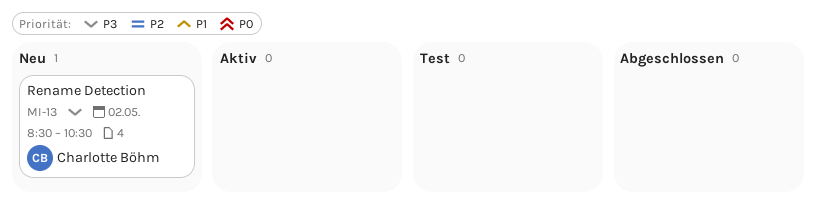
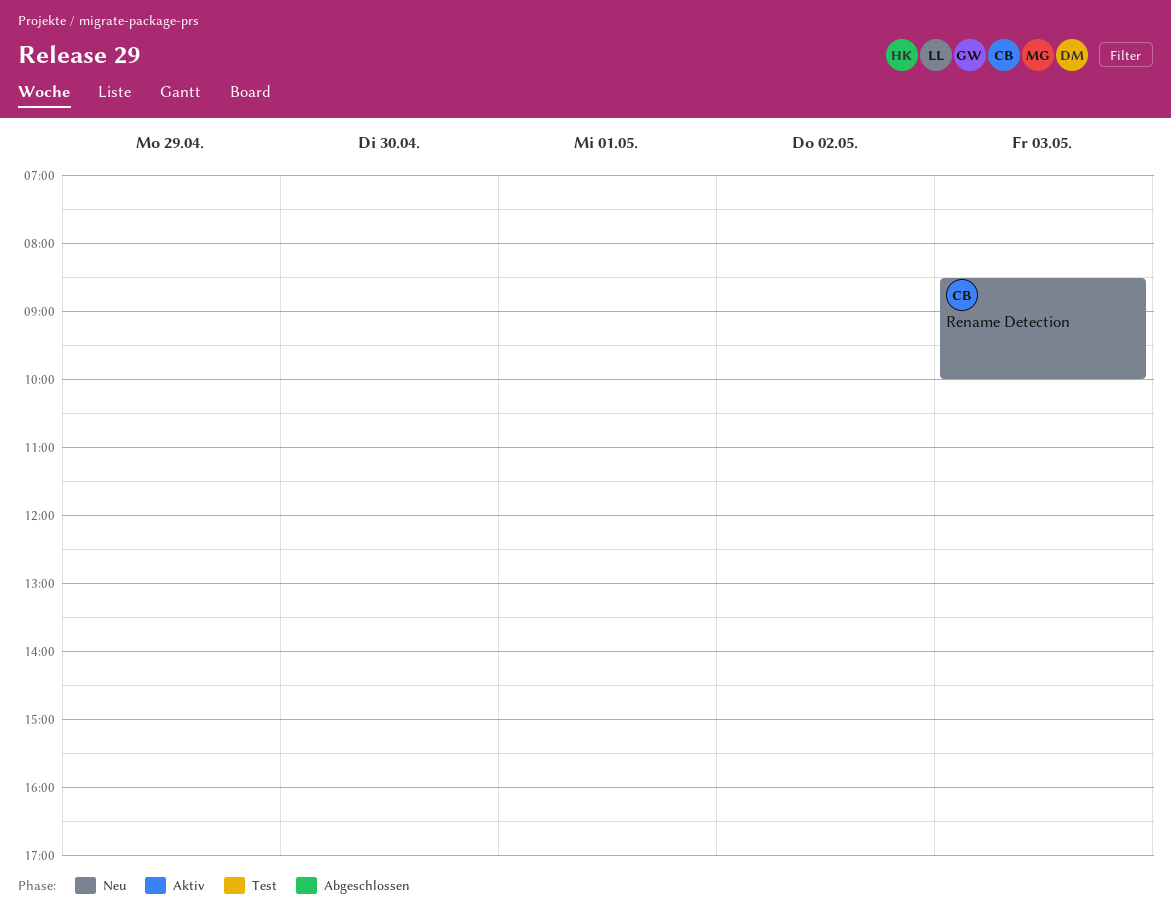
Rename Detection, day: May 2 -> May 3
Rename Detection, ends: 10:30 -> 10:00

